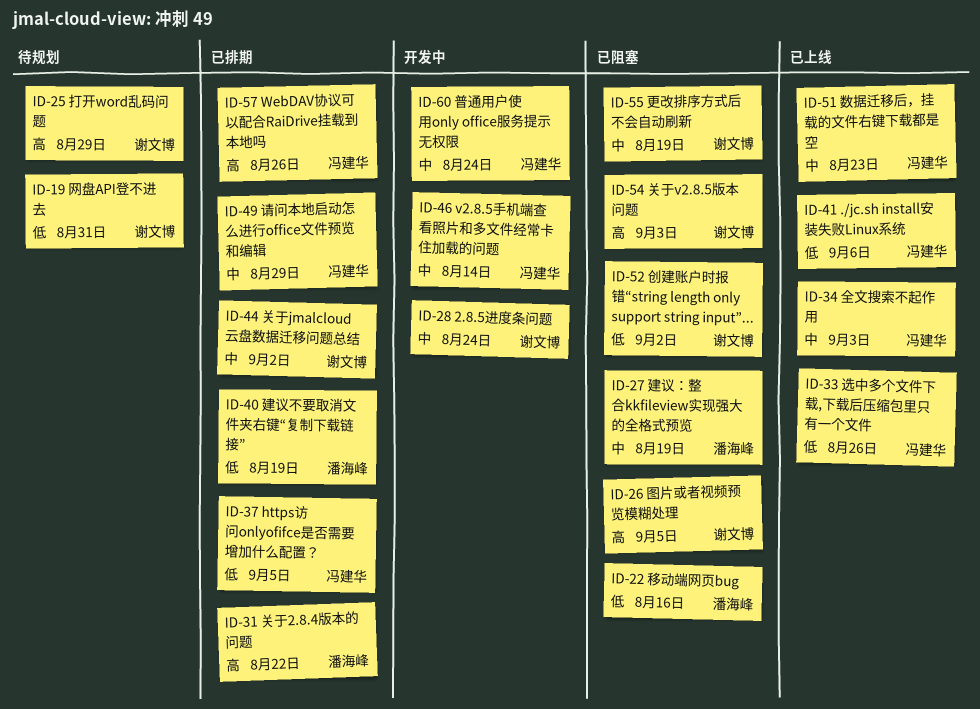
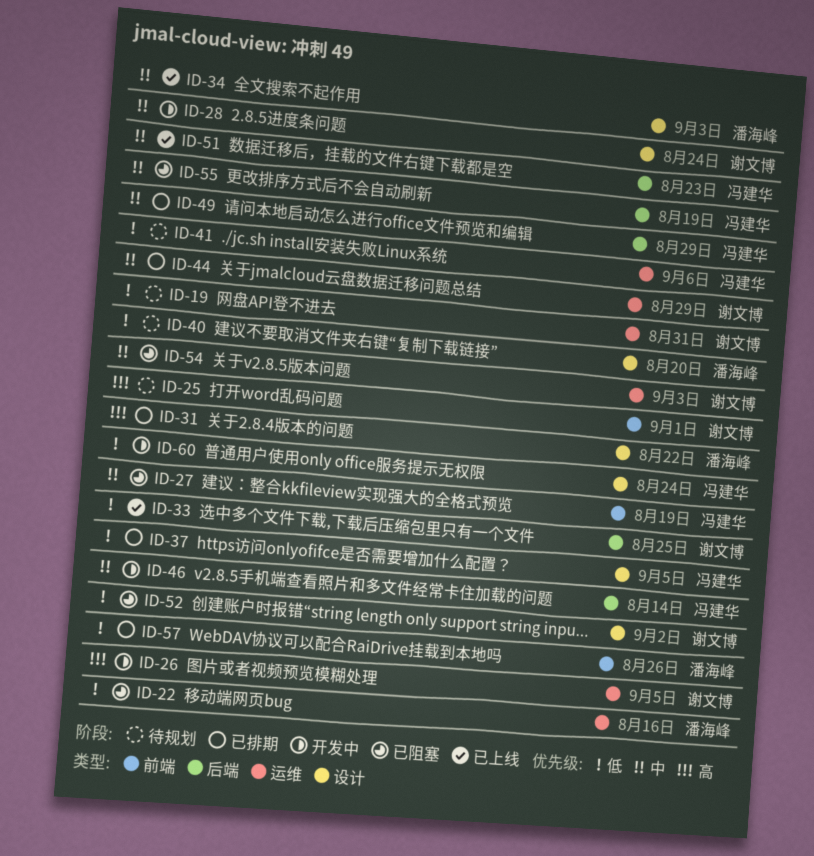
ID-25, due: Aug 29 -> Sep 1
ID-26, status: 已阻塞 -> 开发中
ID-27, owner: 潘海峰 -> 冯建华
ID-33, owner: 冯建华 -> 谢文博
ID-33, due: Aug 26 -> Aug 25
ID-34, owner: 冯建华 -> 潘海峰
ID-40, status: 已排期 -> 待规划
ID-40, due: Aug 19 -> Aug 20
ID-41, status: 已上线 -> 待规划
ID-44, due: Sep 2 -> Aug 29
ID-54, priority: 高 -> 中
ID-55, owner: 谢文博 -> 冯建华
ID-57, owner: 冯建华 -> 潘海峰
ID-57, priority: 高 -> 低
ID-60, priority: 中 -> 低

